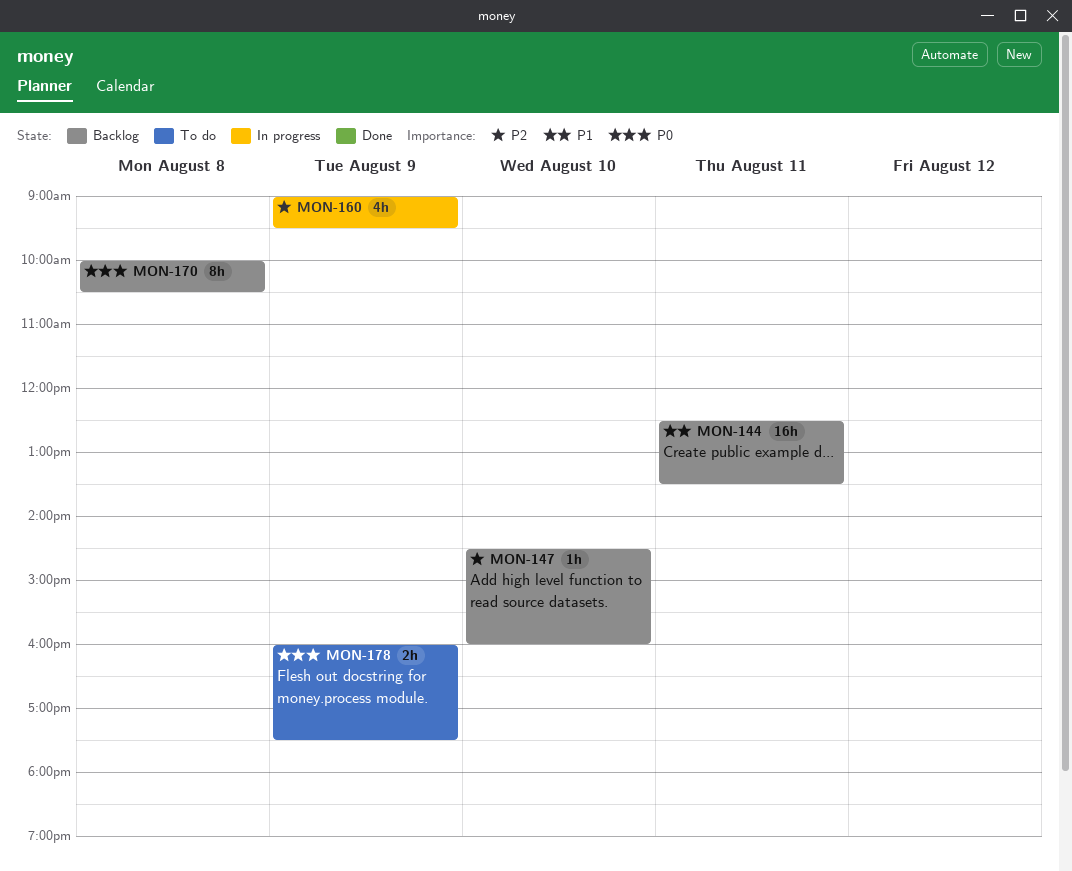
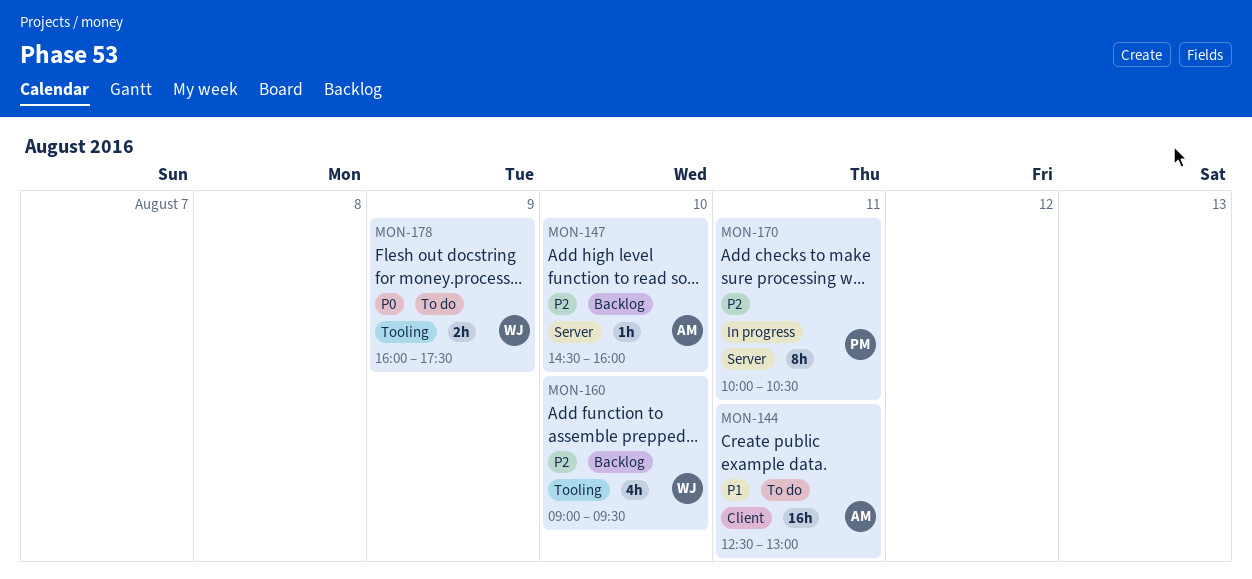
MON-144, status: Backlog -> To do
MON-144, ends: 13:30 -> 13:00
MON-160, status: In progress -> Backlog
MON-160, day: Aug 9 -> Aug 10
MON-170, status: Backlog -> In progress
MON-170, priority: P0 -> P2
MON-170, day: Aug 8 -> Aug 11

